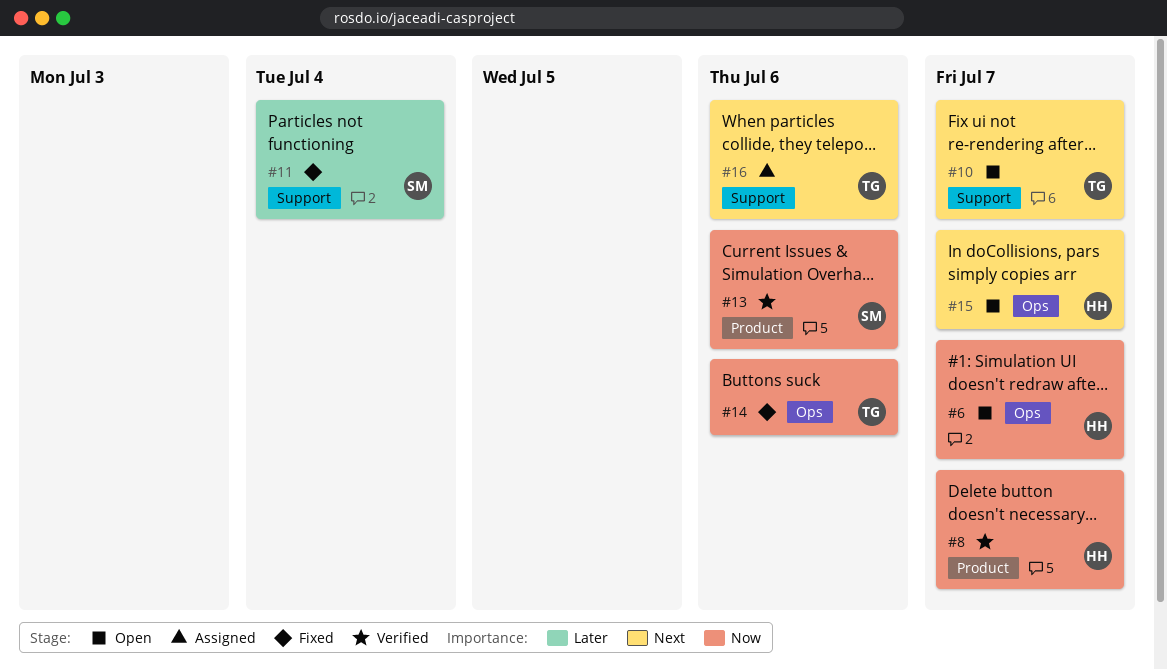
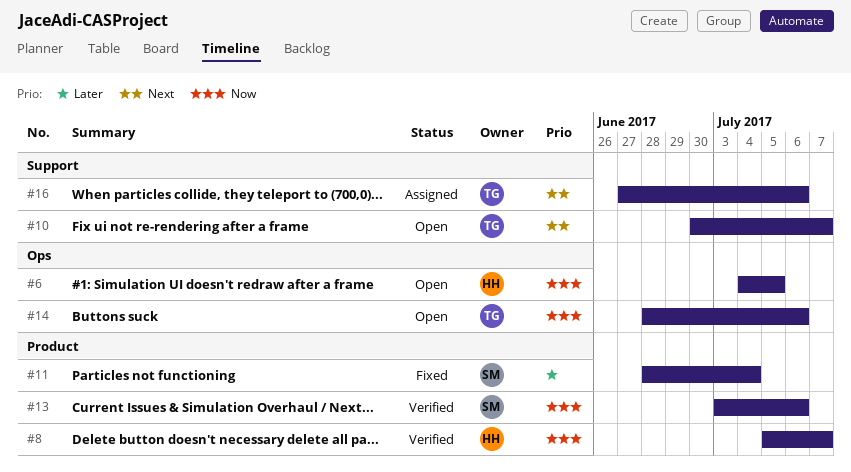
#6, due: Jul 7 -> Jul 5
#11, label: Support -> Product
#14, status: Fixed -> Open
#15: present -> none

